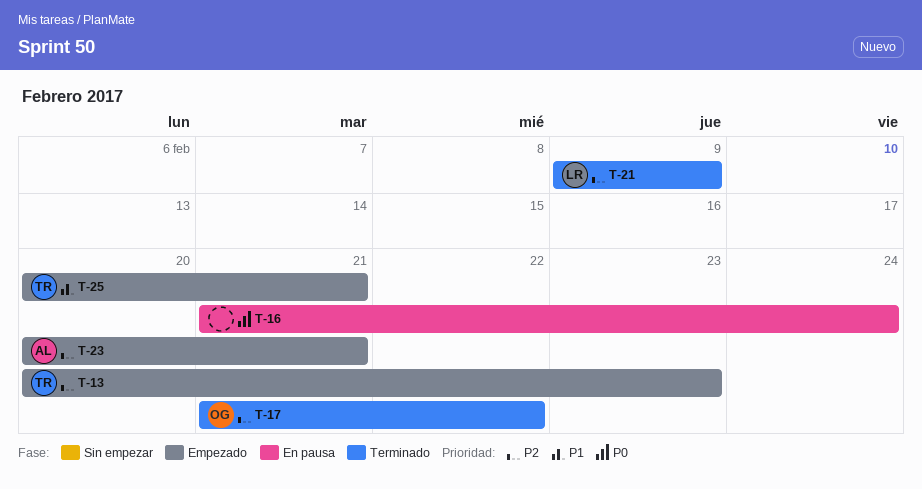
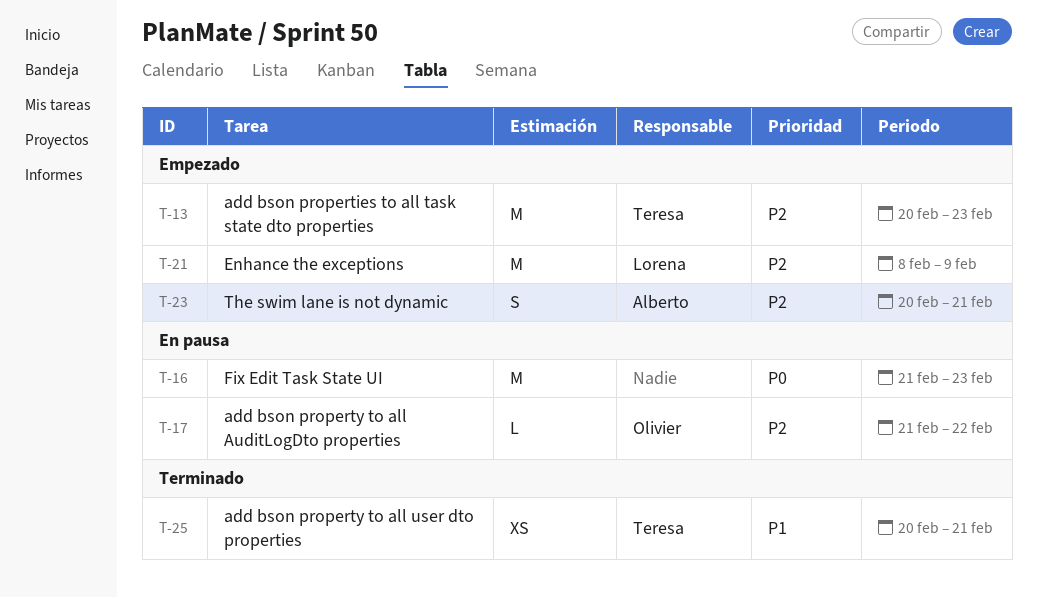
T-16, due: Feb 24 -> Feb 23
T-17, status: Terminado -> En pausa
T-21, status: Terminado -> Empezado
T-21, start: Feb 9 -> Feb 8
T-25, status: Empezado -> Terminado

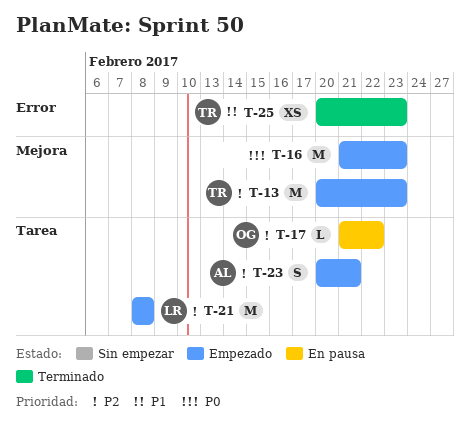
T-16, status: En pausa -> Empezado
T-21, due: Feb 9 -> Feb 8
T-25, due: Feb 21 -> Feb 23

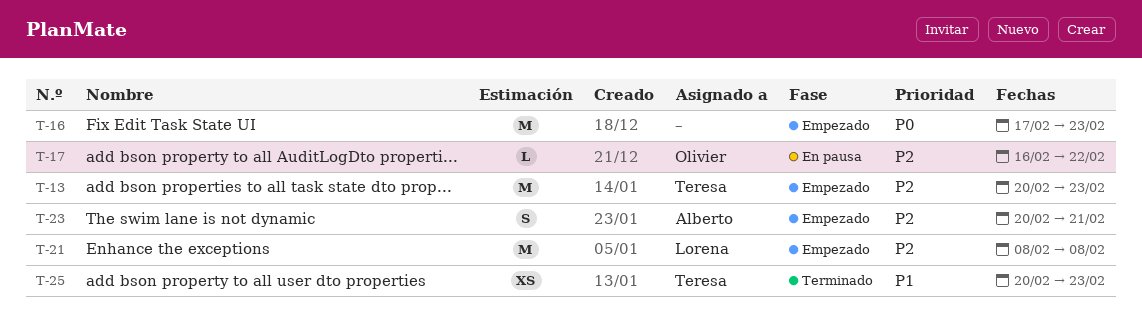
T-16, start: Feb 21 -> Feb 17
T-17, start: Feb 21 -> Feb 16

